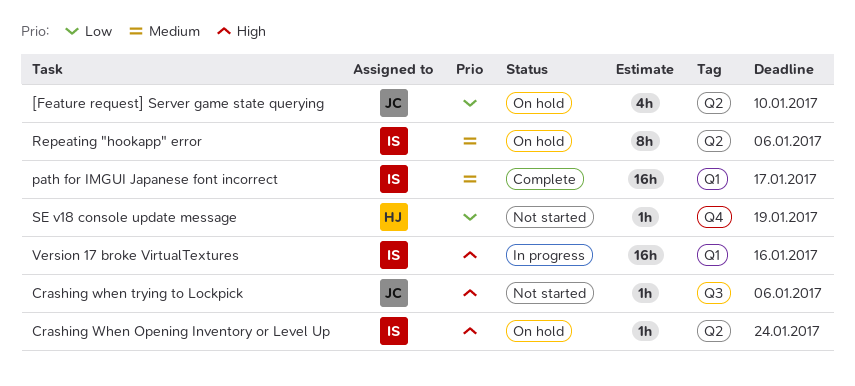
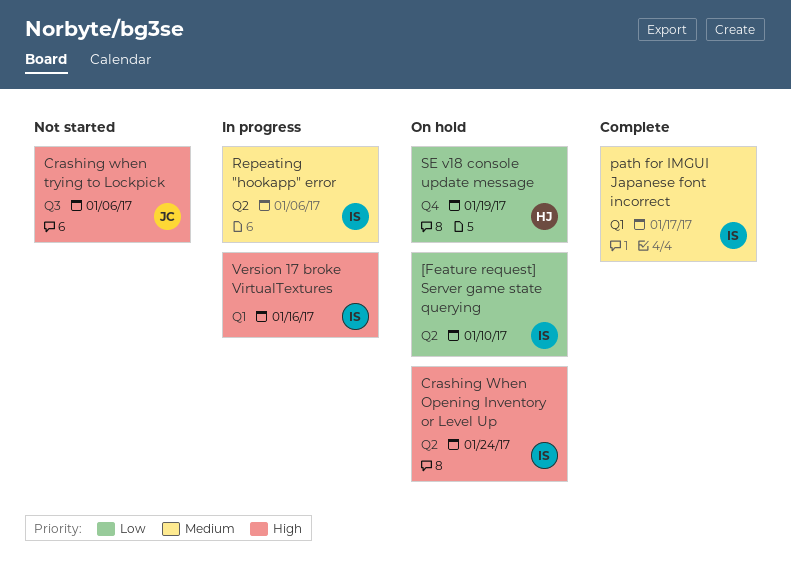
[Feature request] Server game state querying, owner: JC -> IS
Repeating "hookapp" error, status: On hold -> In progress
SE v18 console update message, status: Not started -> On hold

